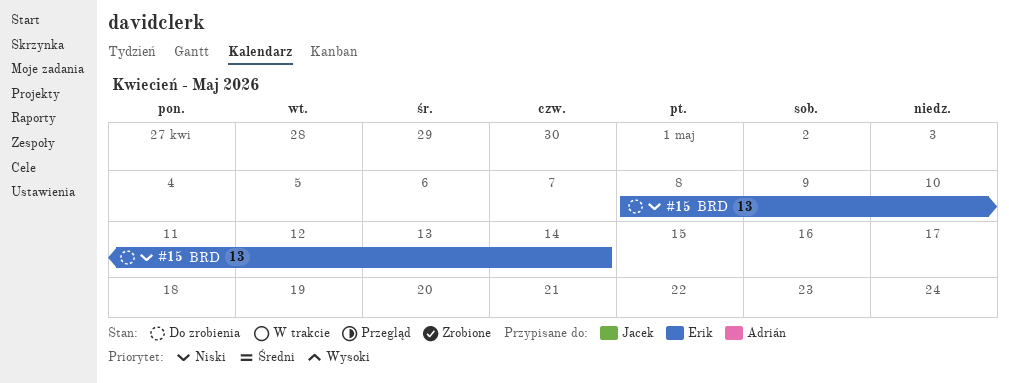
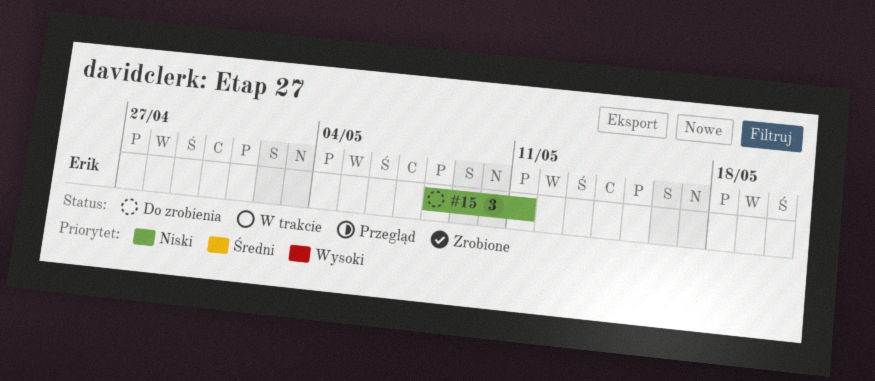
#15, estimate: 13 -> 3
#15, due: May 14 -> May 11

